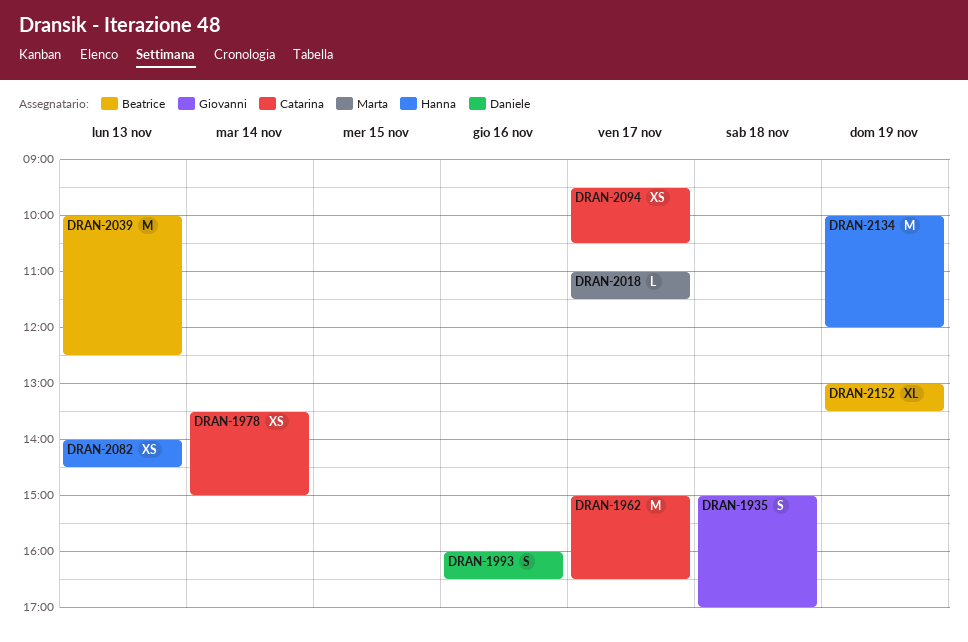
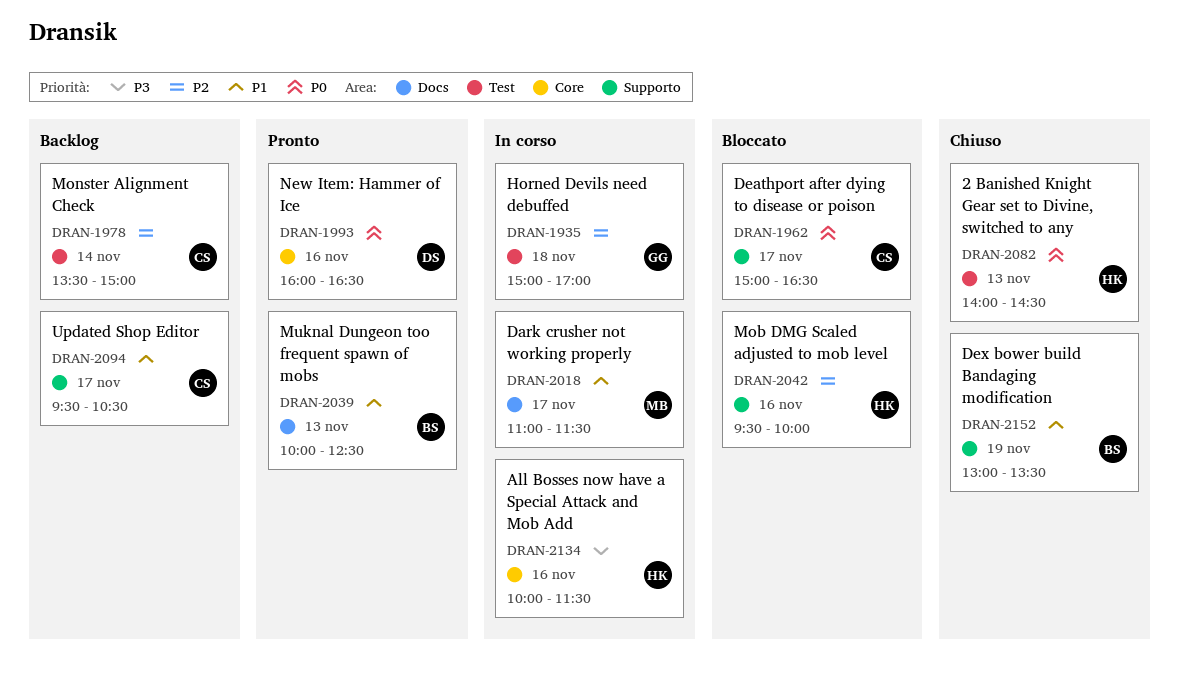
DRAN-2042: none -> present
DRAN-2134, day: Nov 19 -> Nov 16
DRAN-2134, ends: 12:00 -> 11:30

